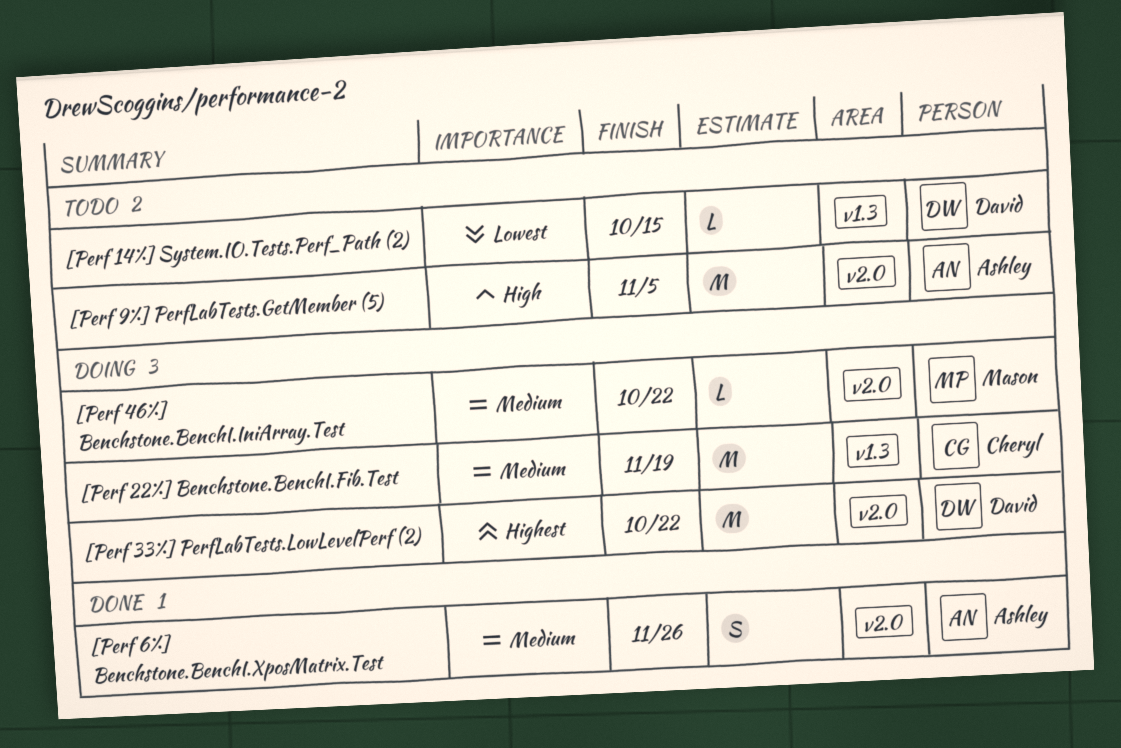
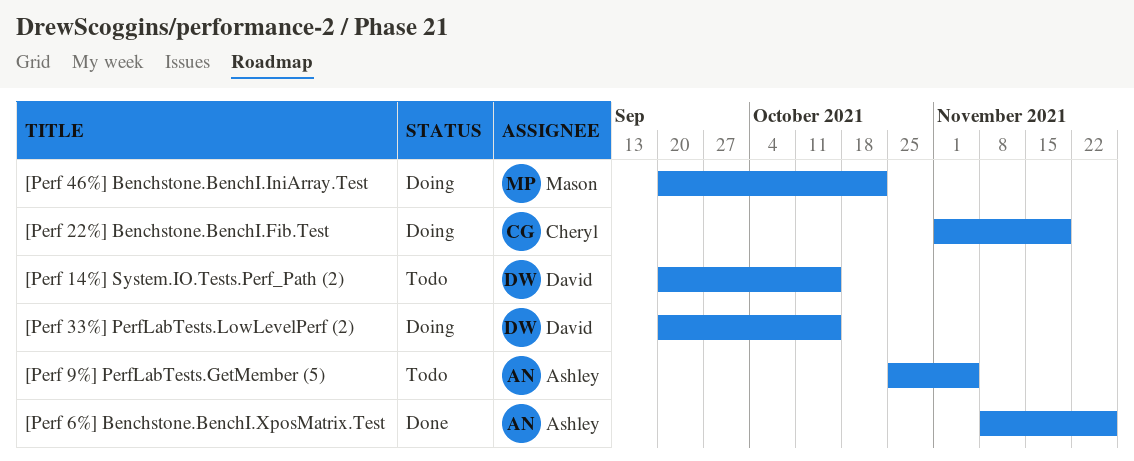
[Perf 33%] PerfLabTests.LowLevelPerf (2), due: Oct 22 -> Oct 15

